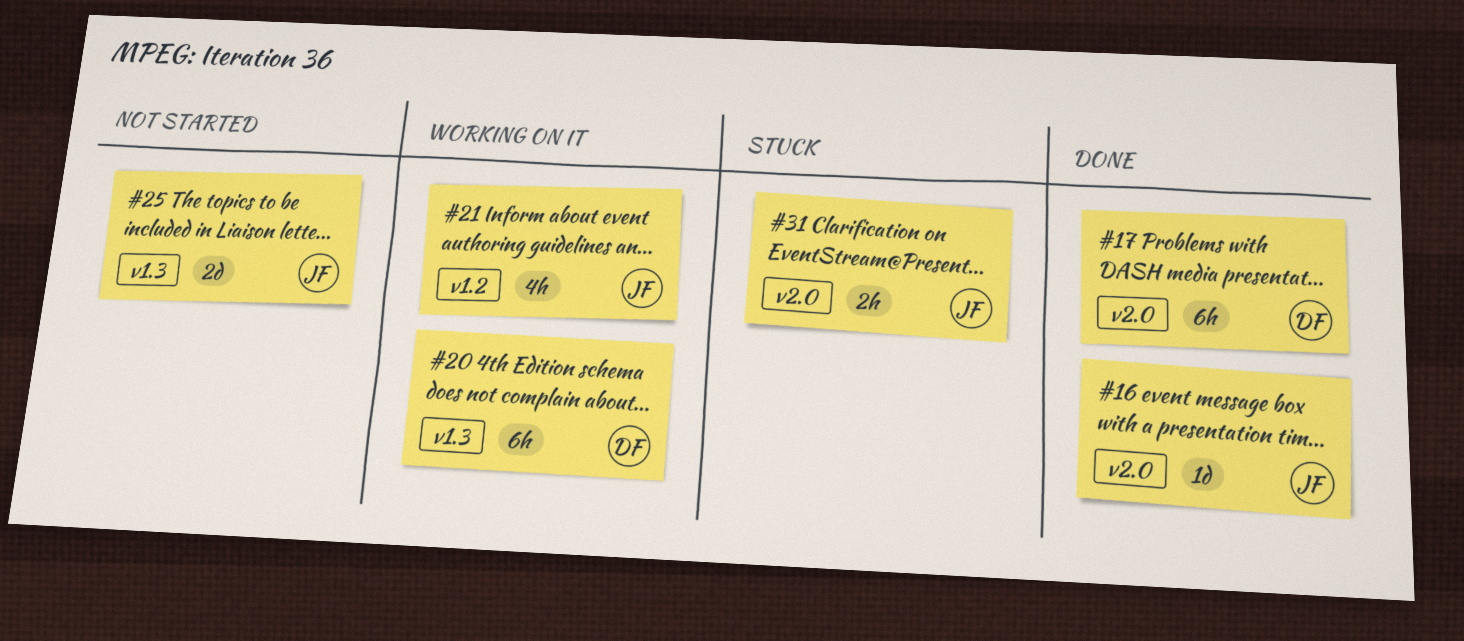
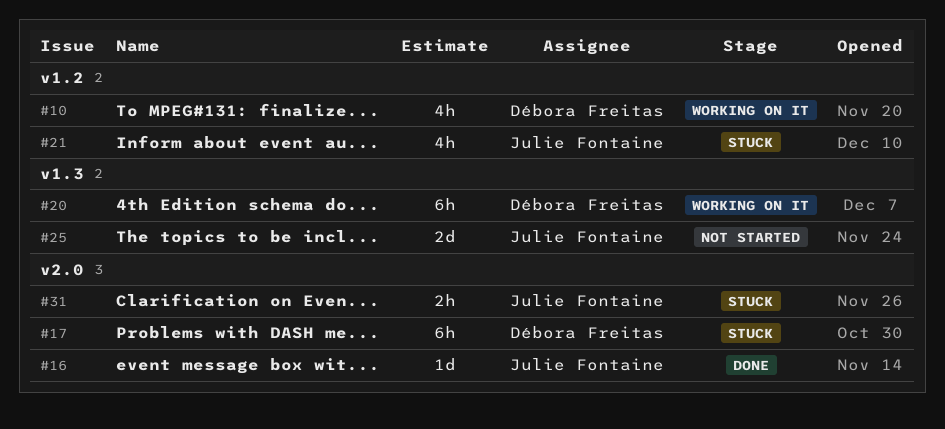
#10: none -> present
#17, status: Done -> Stuck
#21, status: Working on it -> Stuck

